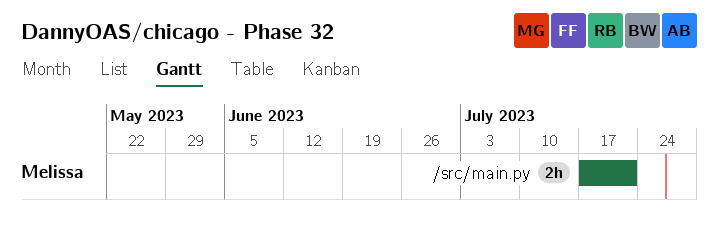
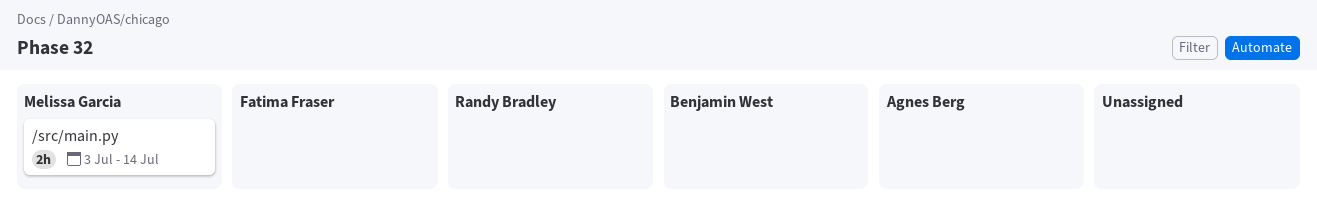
/src/main.py, start: Jul 17 -> Jul 3
/src/main.py, due: Jul 21 -> Jul 14

